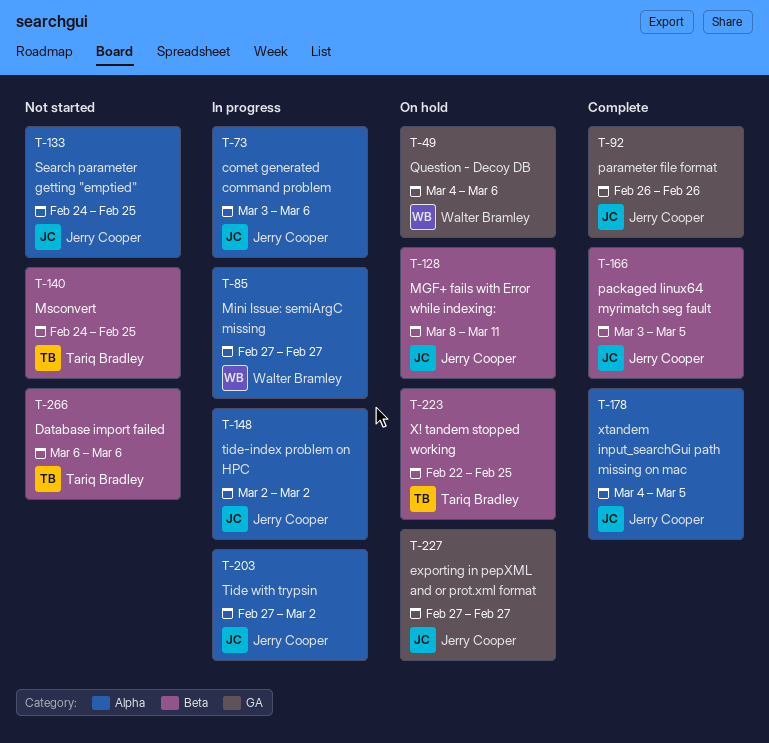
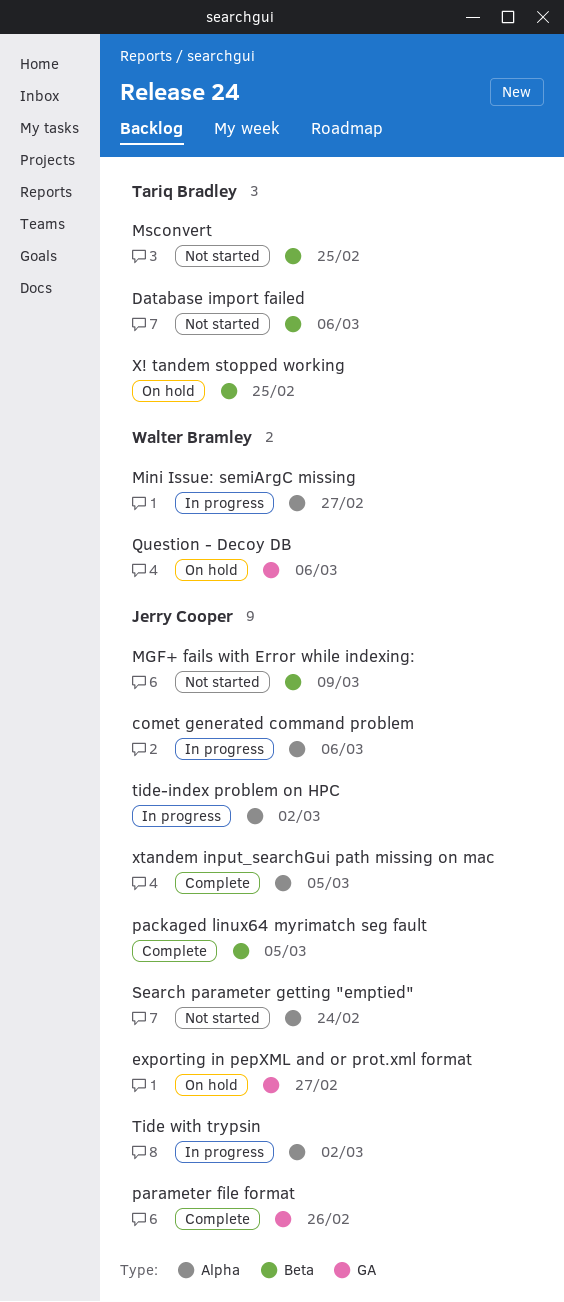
MGF+ fails with Error while indexing:, status: On hold -> Not started
MGF+ fails with Error while indexing:, due: Mar 11 -> Mar 9
Search parameter getting "emptied", due: Feb 25 -> Feb 24

